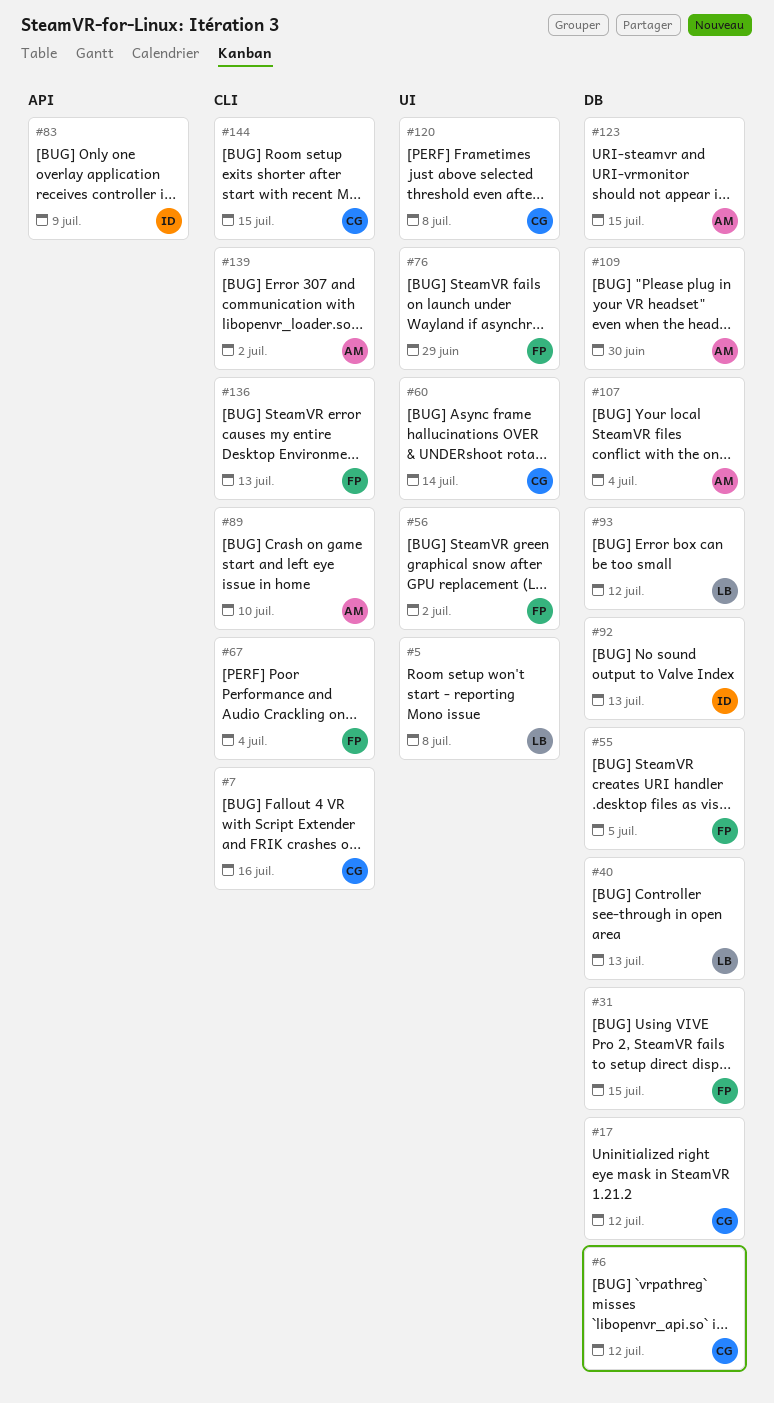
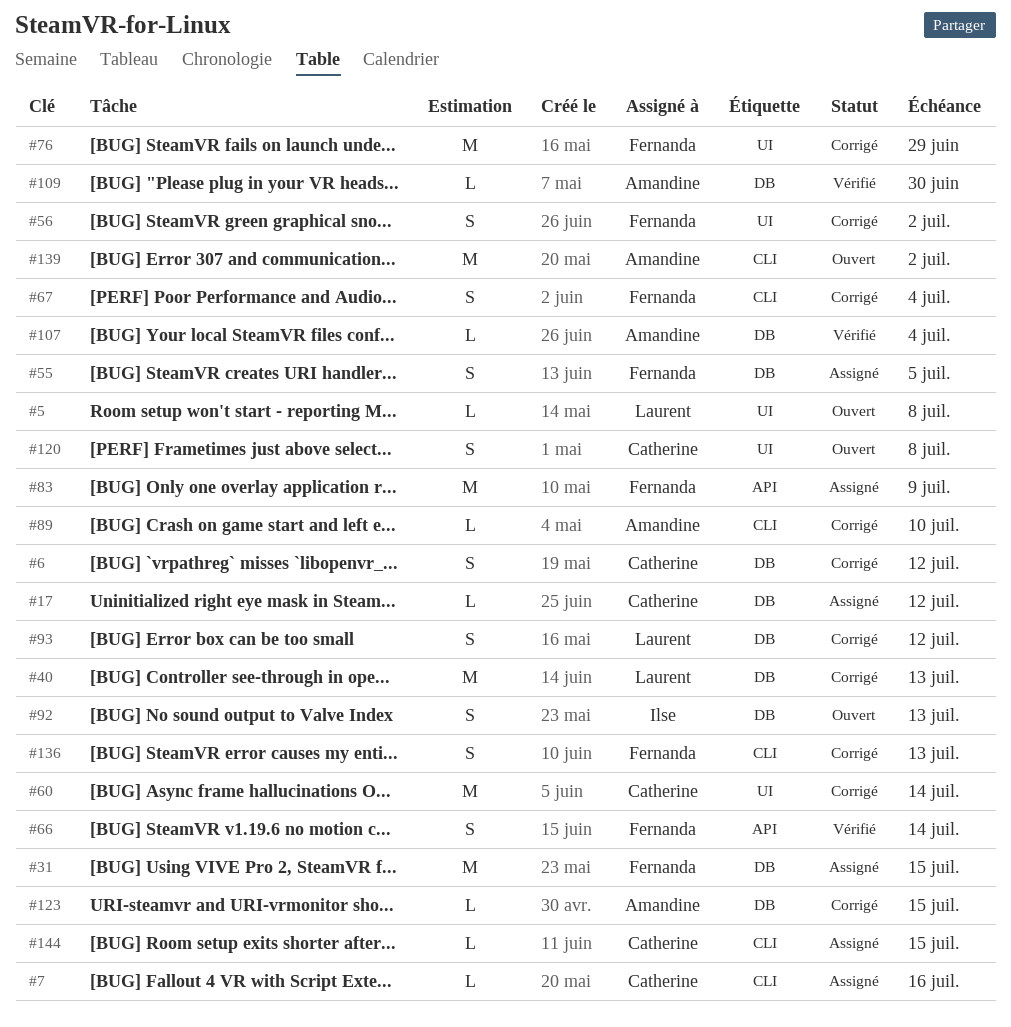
#66: none -> present
#83, owner: Ilse -> Fernanda

